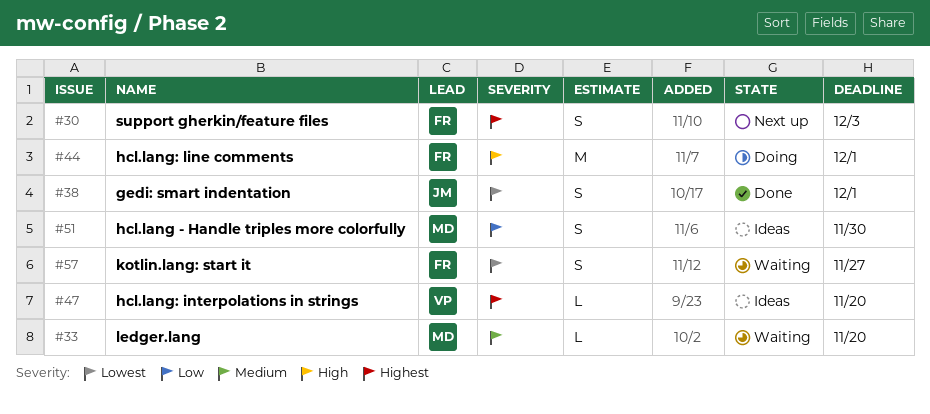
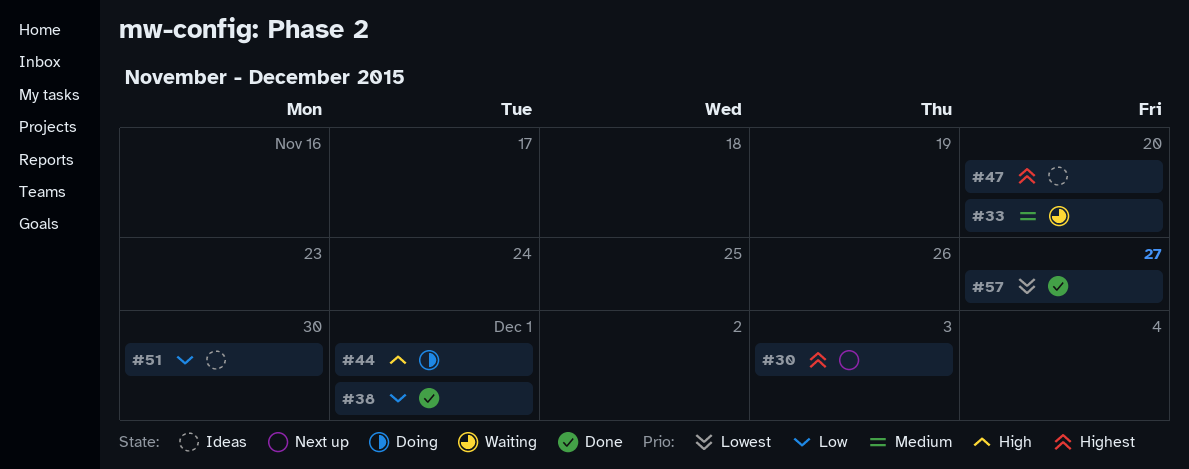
#38, priority: Lowest -> Low
#57, status: Waiting -> Done

